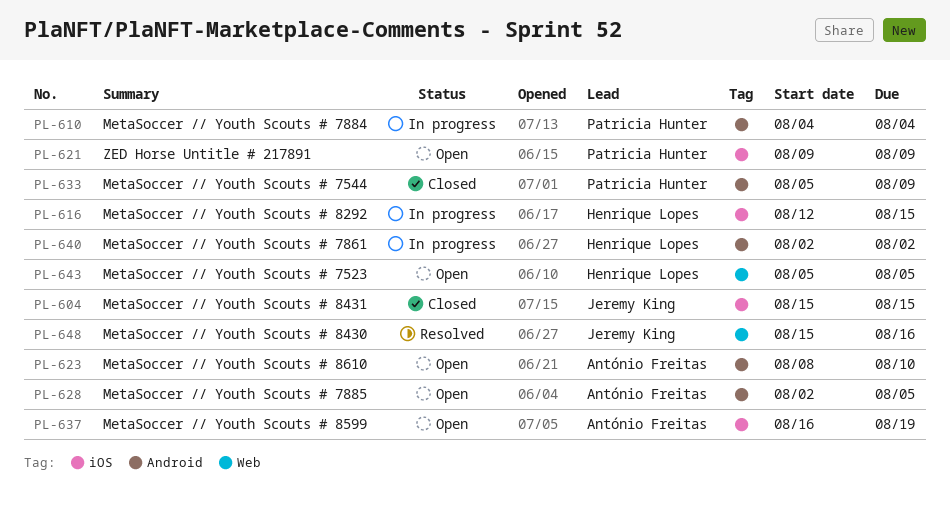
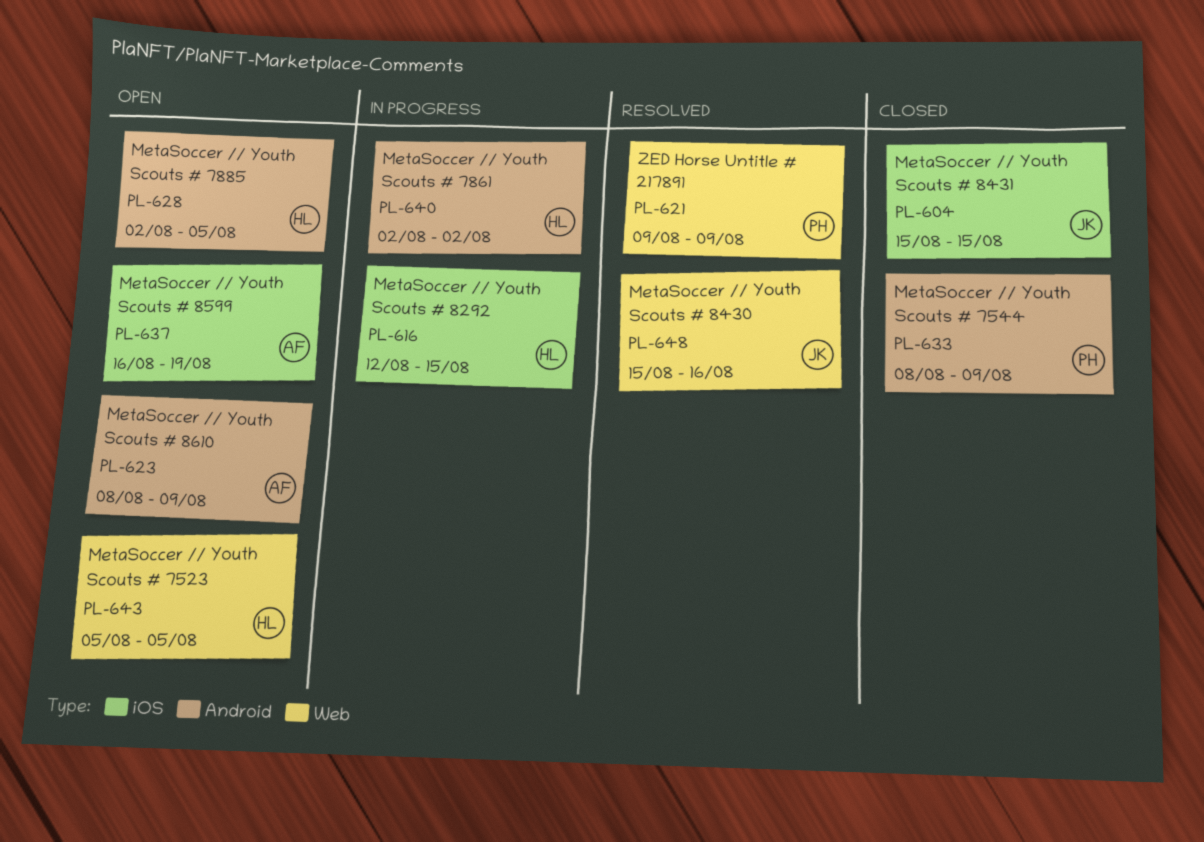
PL-610: present -> none
PL-621, status: Open -> Resolved
PL-621, label: iOS -> Web
PL-623, due: Aug 10 -> Aug 9
PL-628, owner: António Freitas -> Henrique Lopes
PL-633, start: Aug 5 -> Aug 8

